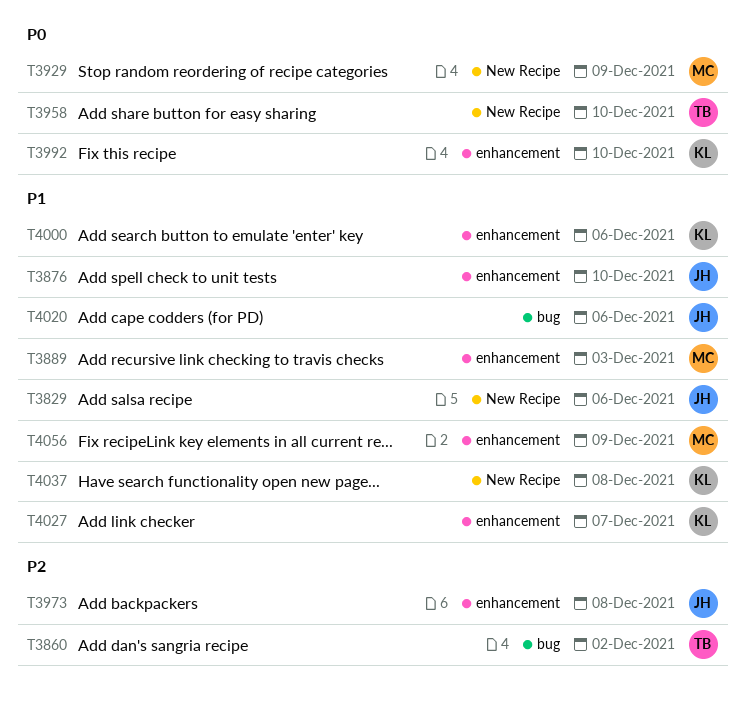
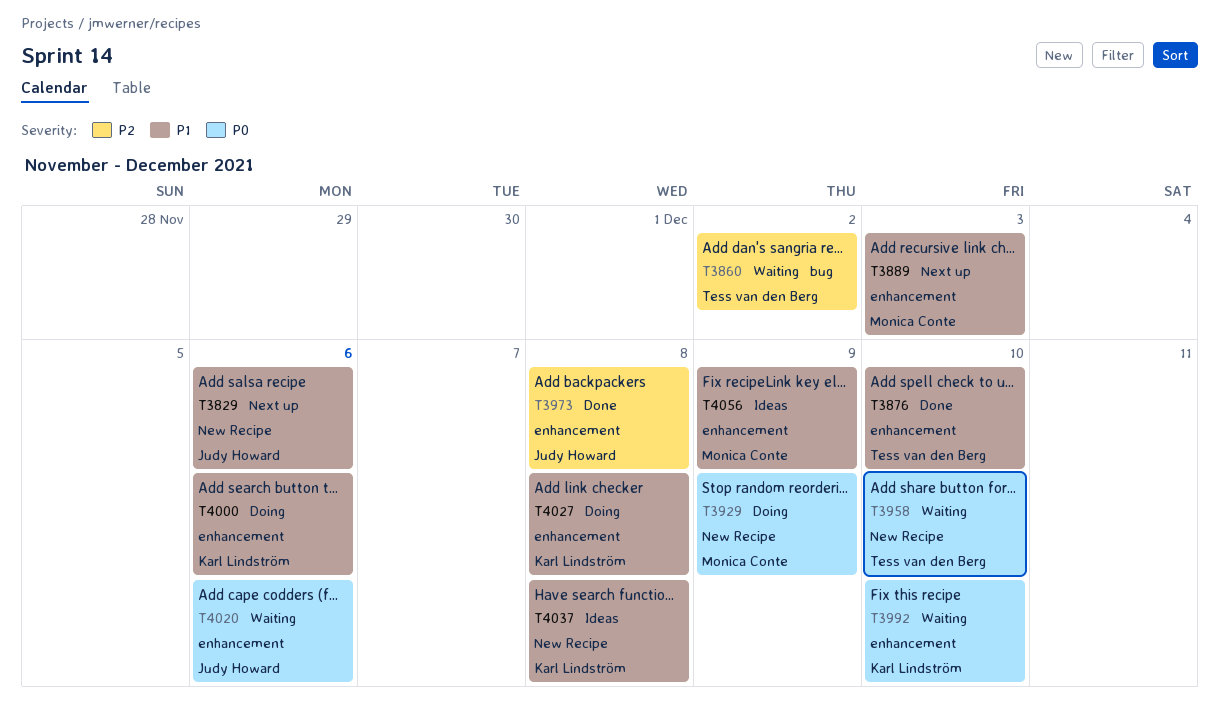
T3876, owner: Judy Howard -> Tess van den Berg
T4020, priority: P1 -> P0
T4020, label: bug -> enhancement
T4027, due: Dec 7 -> Dec 8

